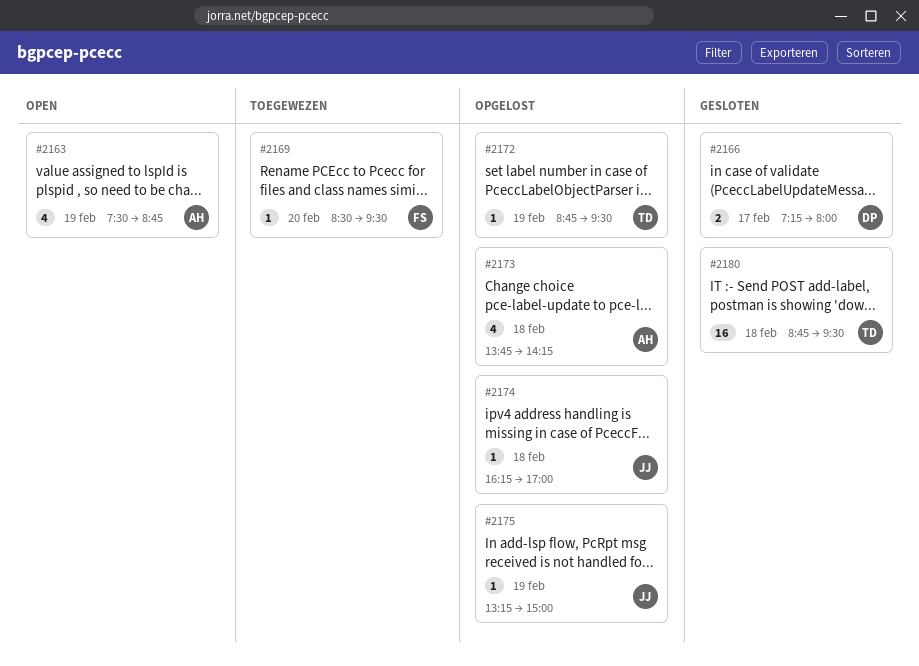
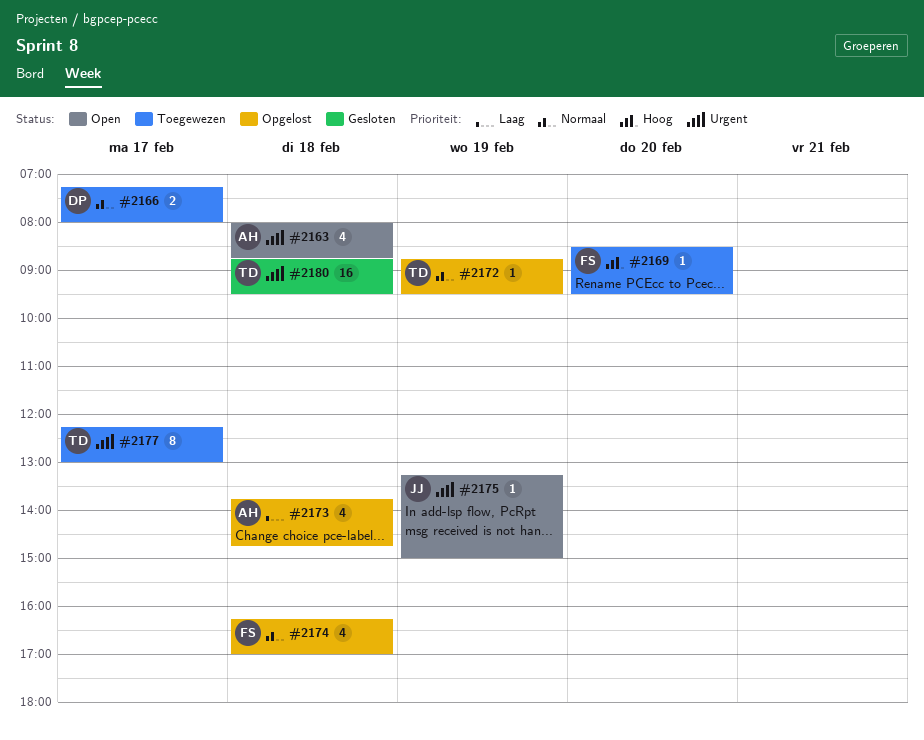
#2163, day: Feb 19 -> Feb 18
#2163, begins: 07:30 -> 08:00
#2166, status: Gesloten -> Toegewezen
#2173, ends: 14:15 -> 14:45
#2174, owner: JJ -> FS
#2174, estimate: 1 -> 4
#2175, status: Opgelost -> Open
#2177: none -> present

